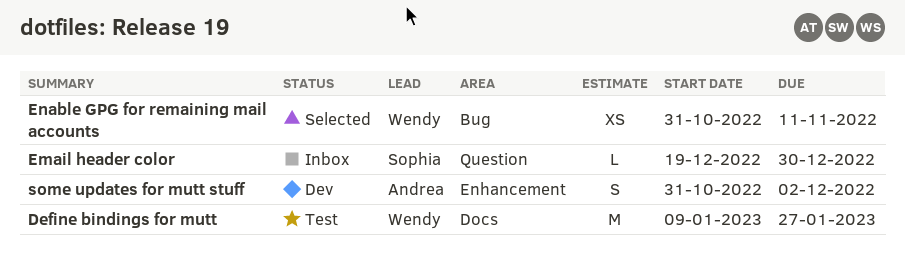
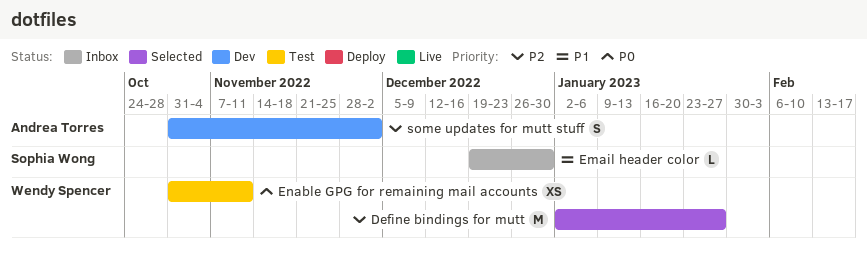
Define bindings for mutt, status: Test -> Selected
Define bindings for mutt, start: Jan 9 -> Jan 2
Enable GPG for remaining mail accounts, status: Selected -> Test

